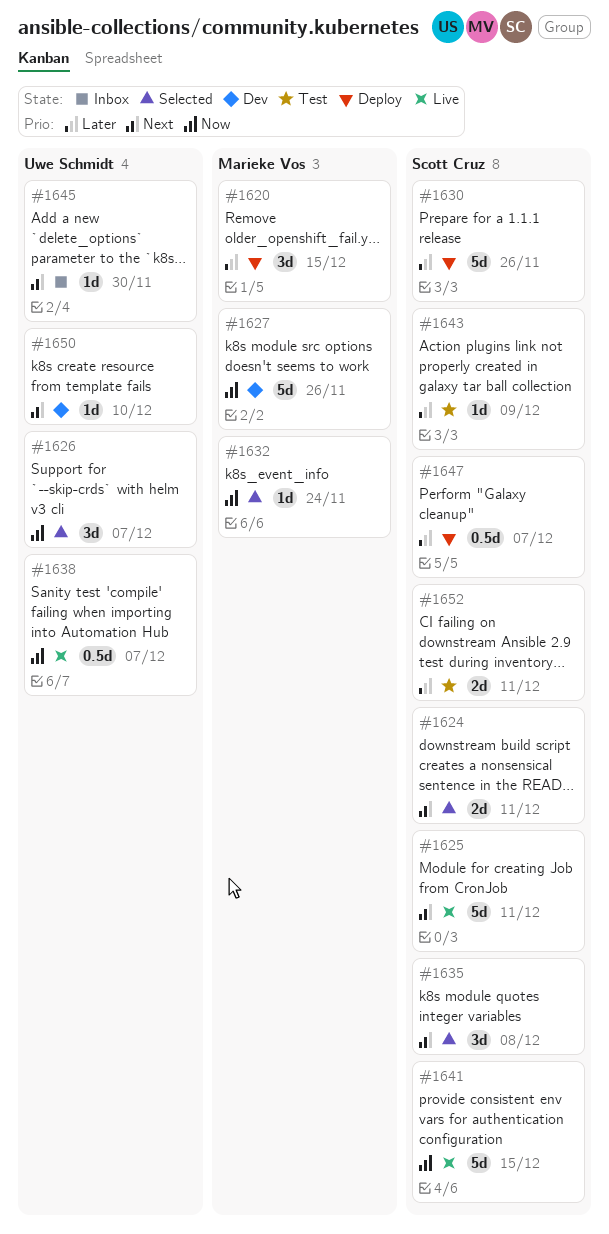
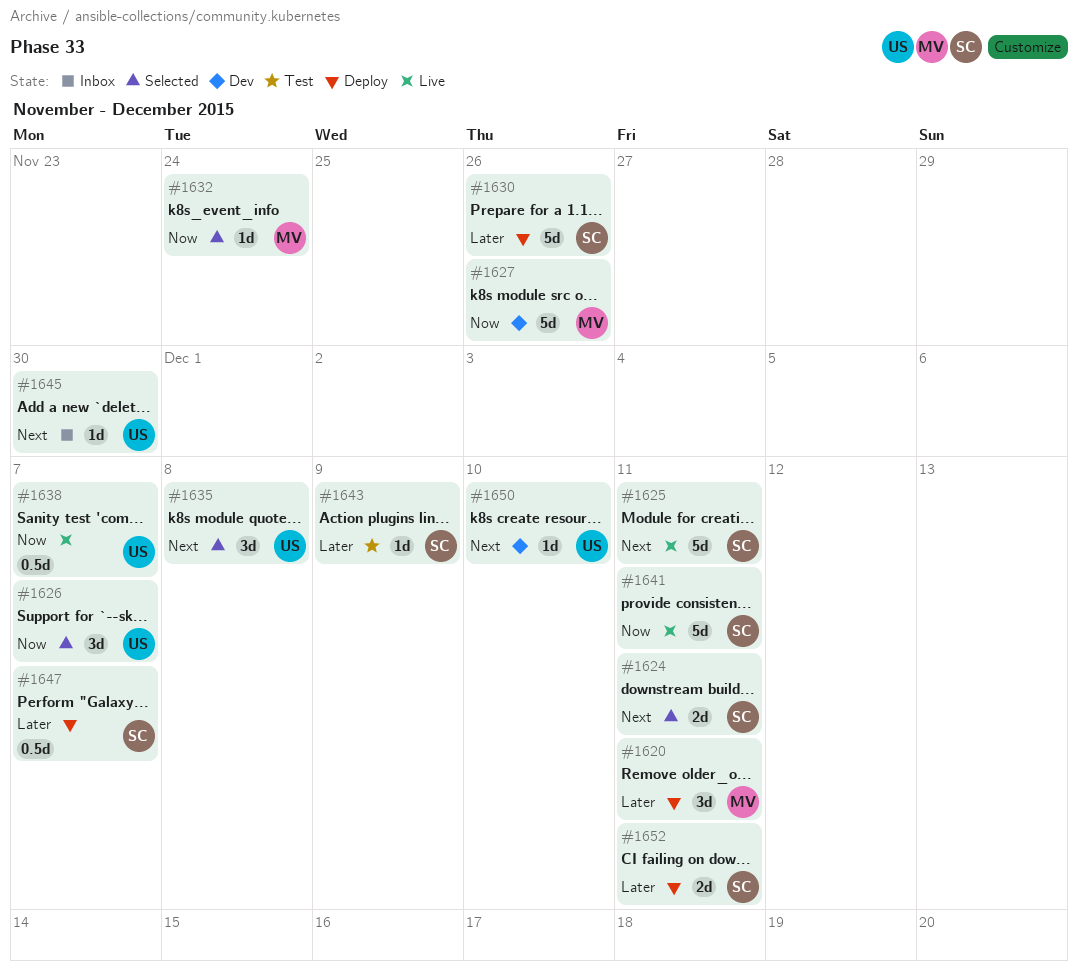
#1620, due: Dec 15 -> Dec 11
#1635, owner: Scott Cruz -> Uwe Schmidt
#1641, due: Dec 15 -> Dec 11
#1652, status: Test -> Deploy

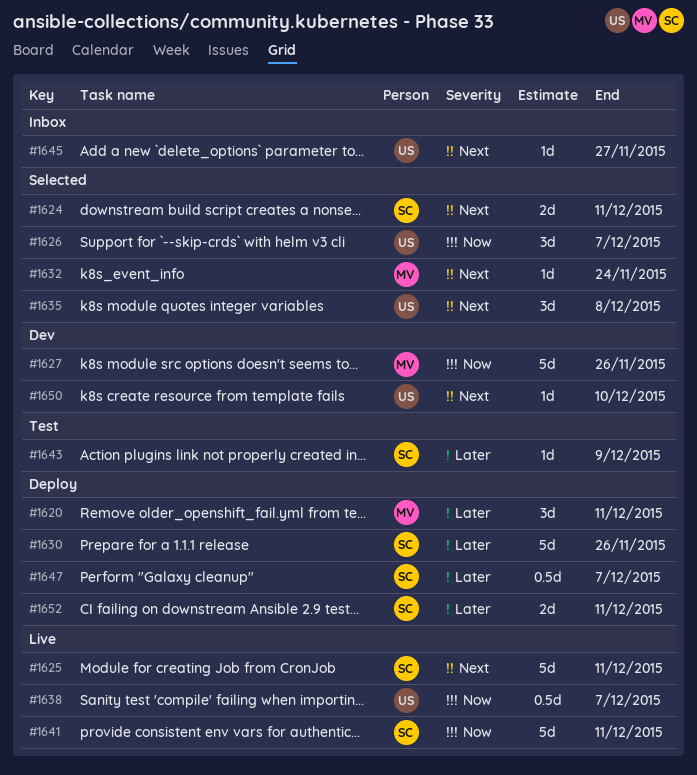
#1632, priority: Now -> Next
#1645, due: Nov 30 -> Nov 27

